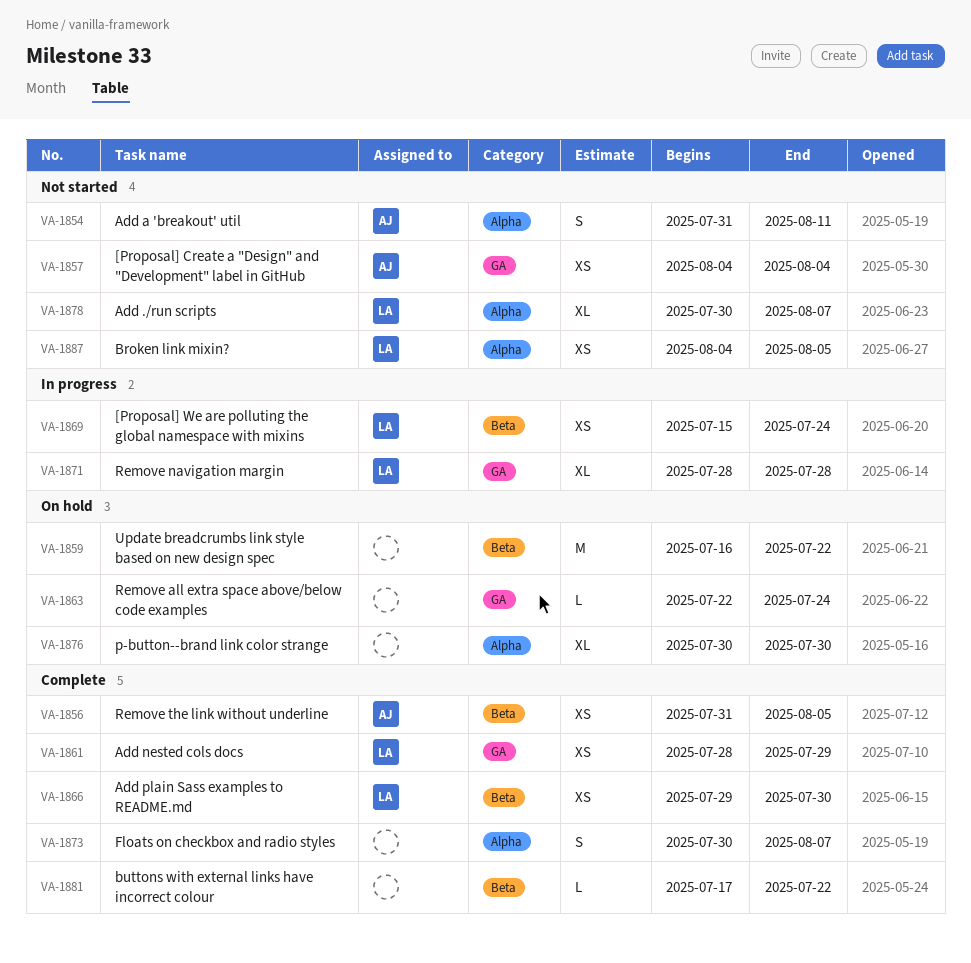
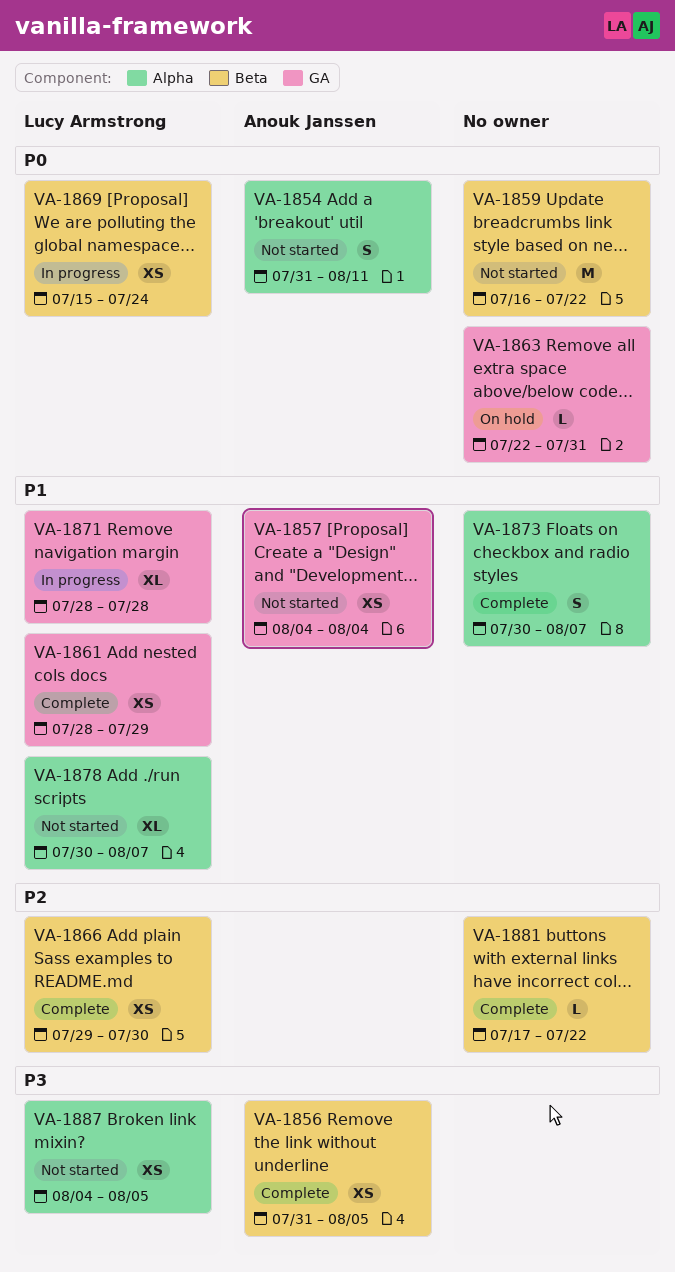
VA-1859, status: On hold -> Not started
VA-1863, due: Jul 24 -> Jul 31
VA-1876: present -> none

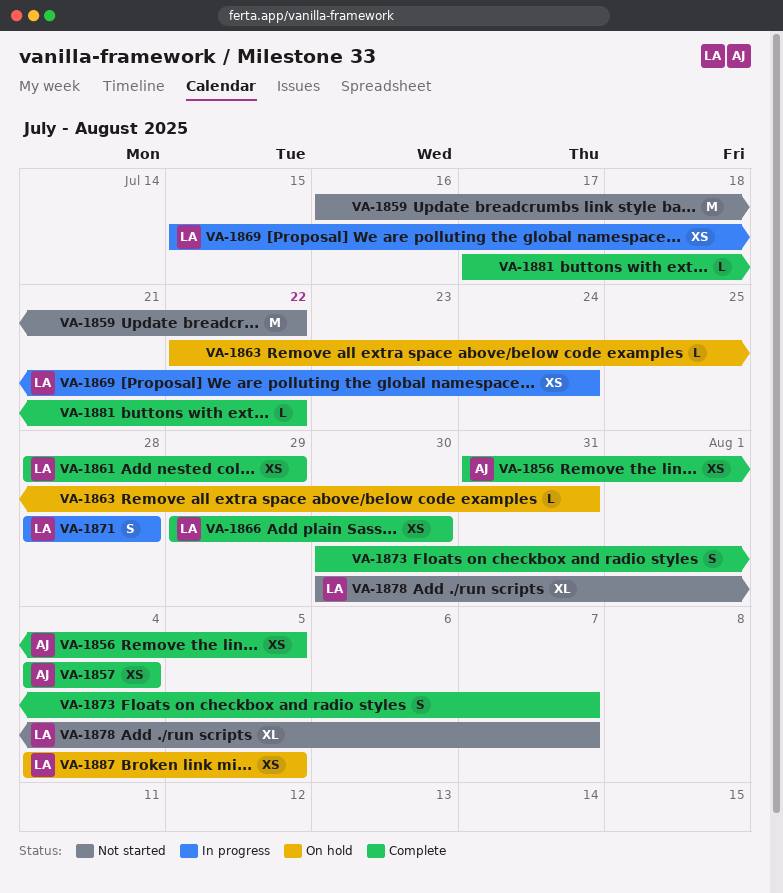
VA-1854: present -> none
VA-1857, status: Not started -> Complete
VA-1871, estimate: XL -> S
VA-1887, status: Not started -> On hold

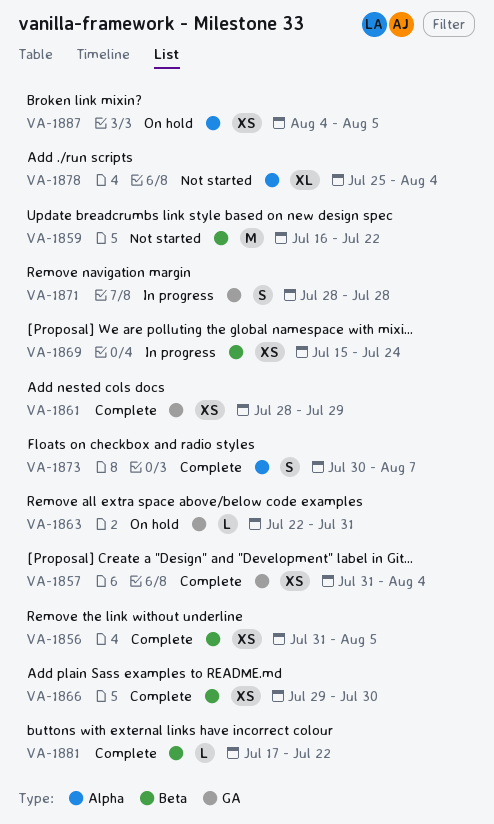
VA-1857, start: Aug 4 -> Jul 31
VA-1878, start: Jul 30 -> Jul 25
VA-1878, due: Aug 7 -> Aug 4

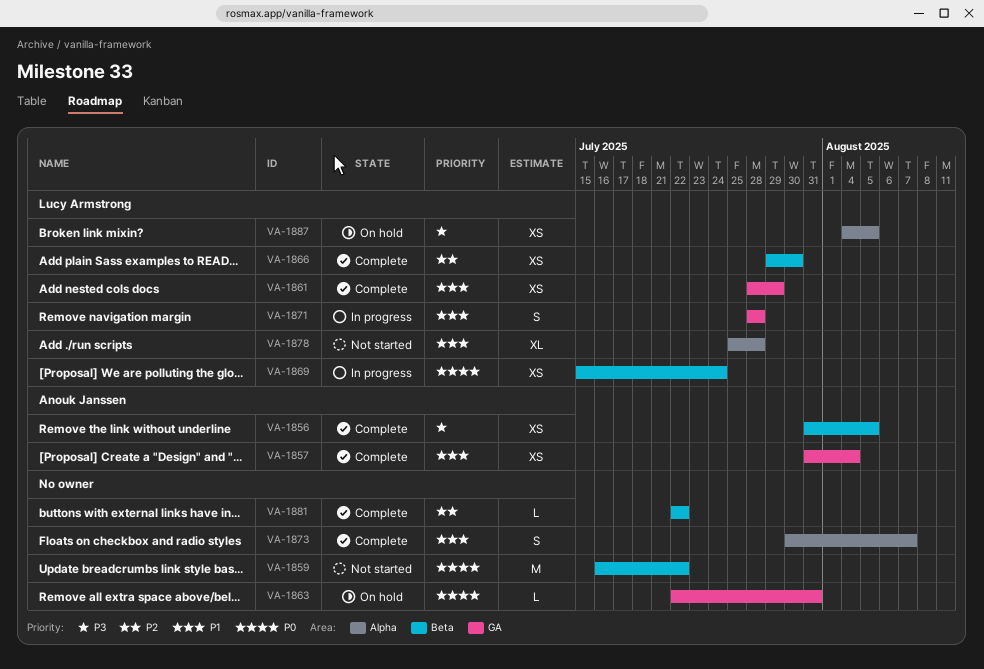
VA-1878, due: Aug 4 -> Jul 28
VA-1881, start: Jul 17 -> Jul 22

